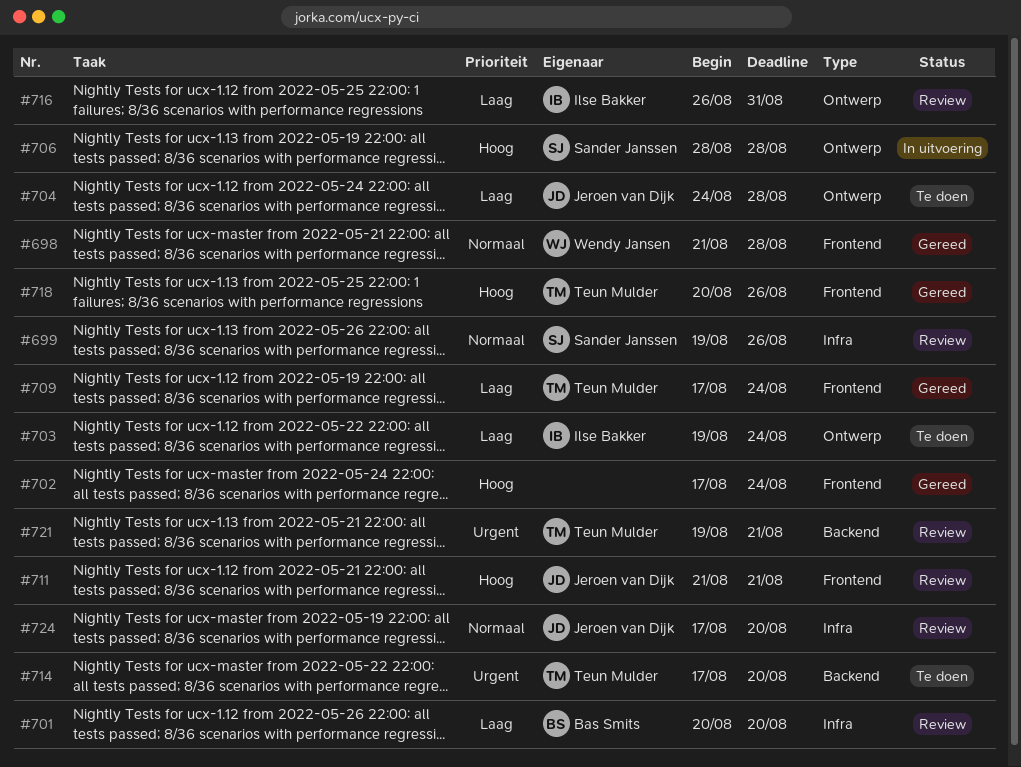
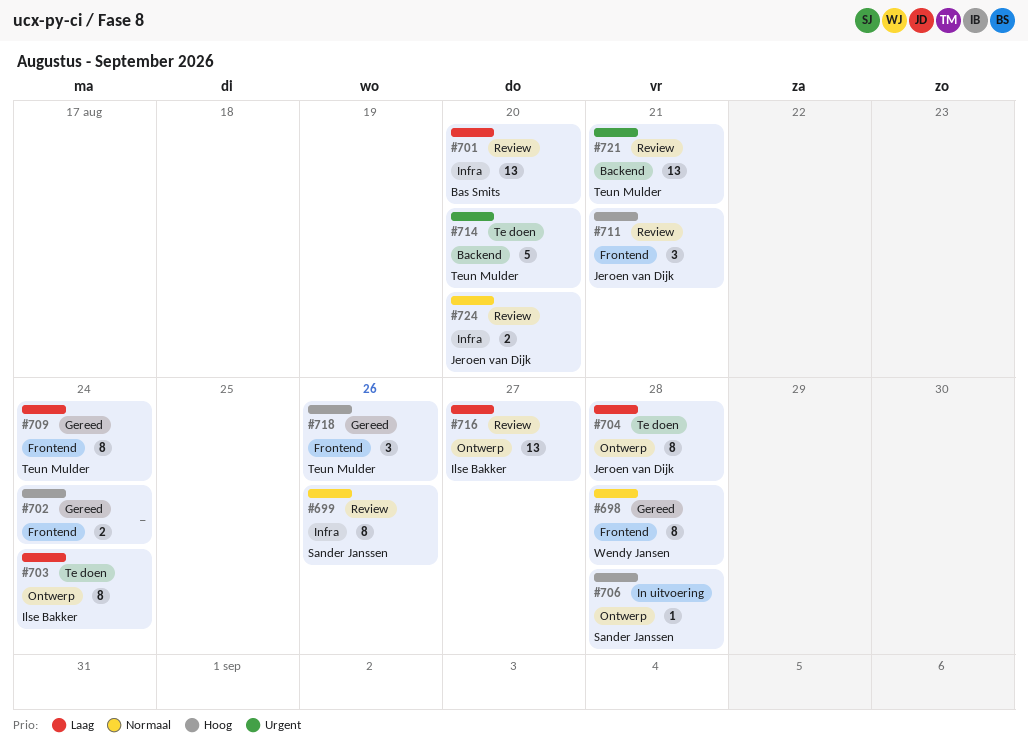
#716, due: Aug 31 -> Aug 27

